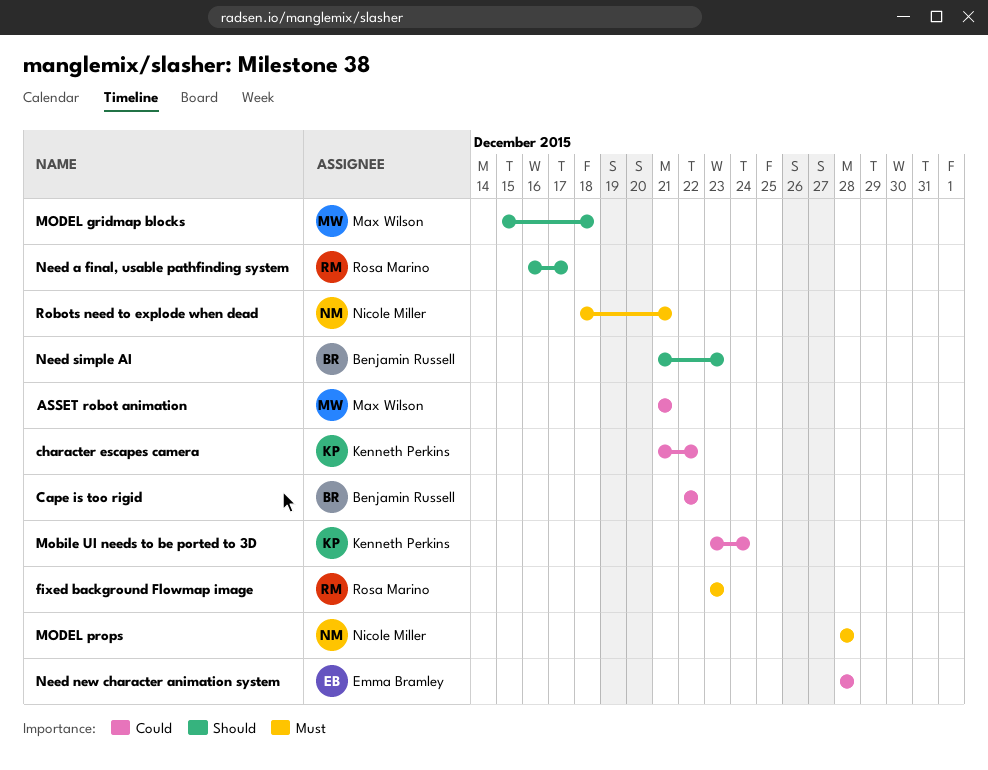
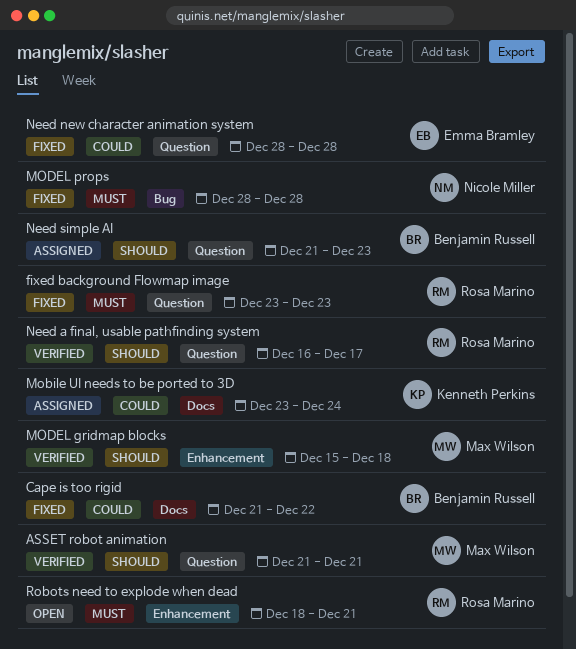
ASSET robot animation, priority: Could -> Should
Cape is too rigid, start: Dec 22 -> Dec 21
character escapes camera: present -> none
Robots need to explode when dead, owner: Nicole Miller -> Rosa Marino

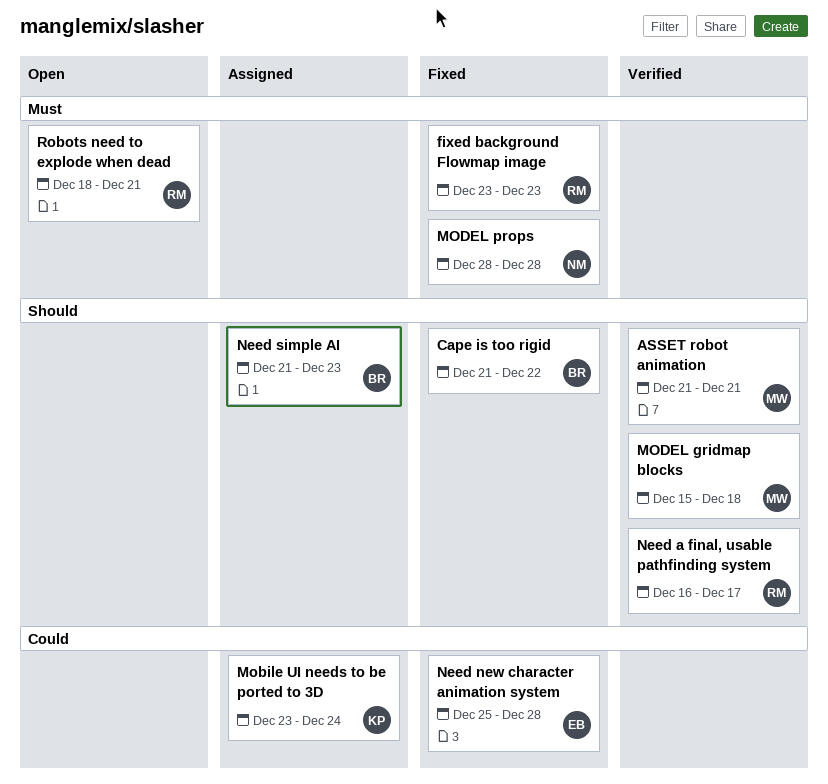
Cape is too rigid, priority: Could -> Should
Need new character animation system, start: Dec 28 -> Dec 25

